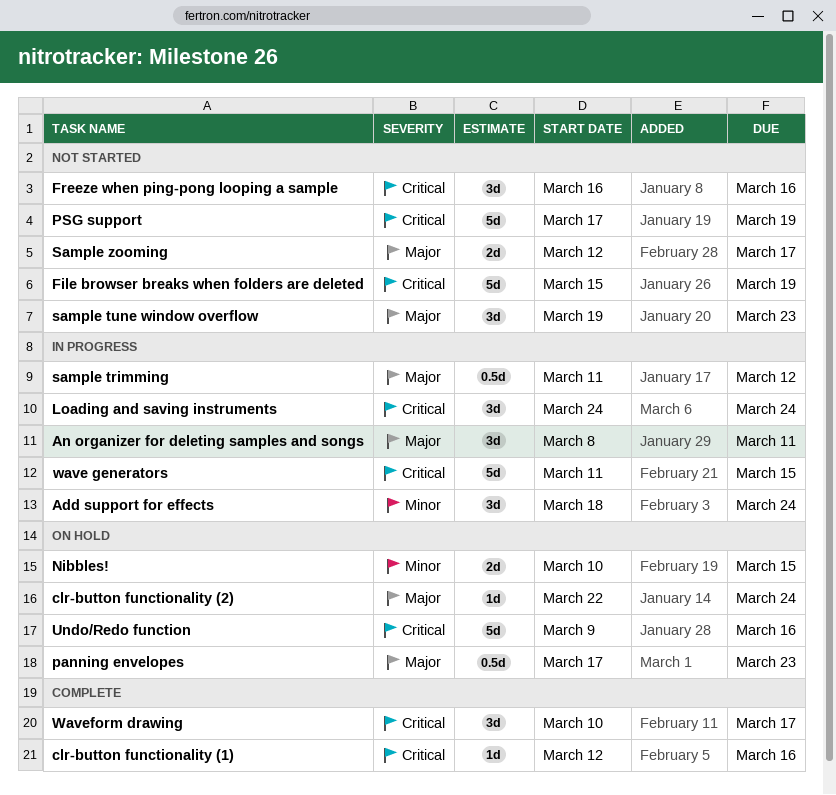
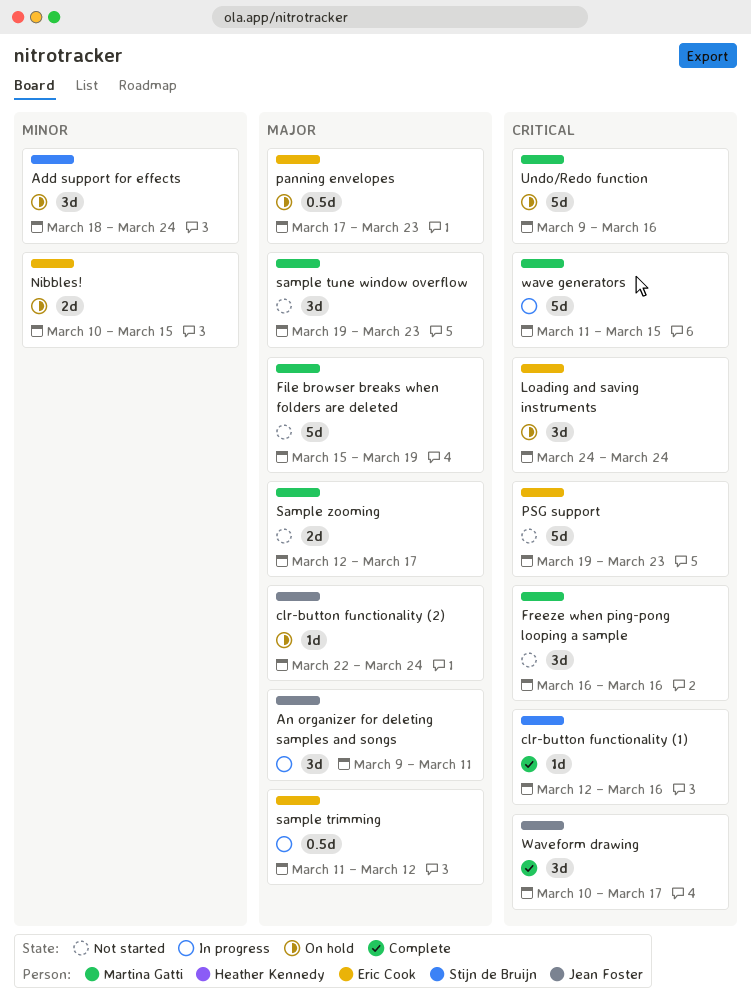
Add support for effects, status: In progress -> On hold
An organizer for deleting samples and songs, start: Mar 8 -> Mar 9
File browser breaks when folders are deleted, priority: Critical -> Major
Loading and saving instruments, status: In progress -> On hold
PSG support, start: Mar 17 -> Mar 19
PSG support, due: Mar 19 -> Mar 23

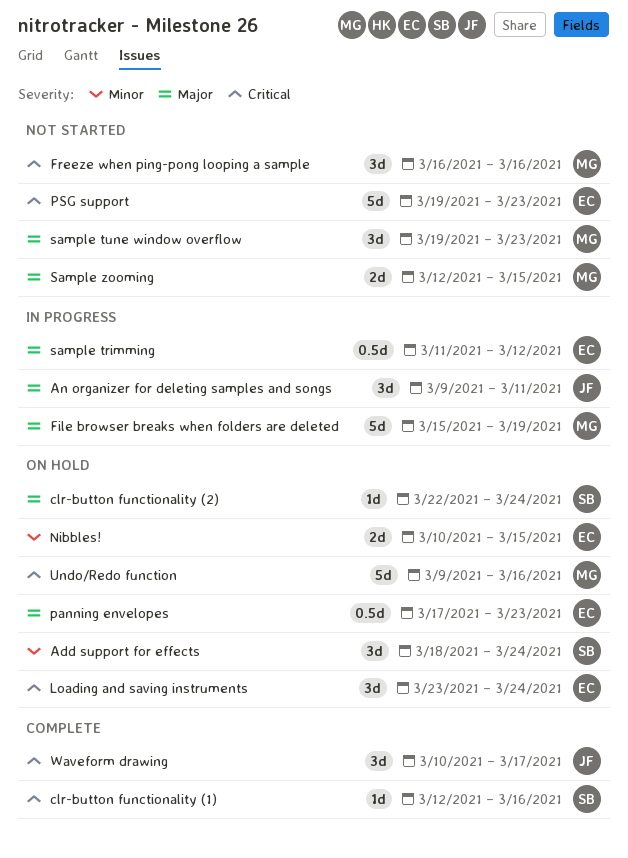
clr-button functionality (2), owner: Jean Foster -> Stijn de Bruijn
File browser breaks when folders are deleted, status: Not started -> In progress
Loading and saving instruments, start: Mar 24 -> Mar 23
Sample zooming, due: Mar 17 -> Mar 15
wave generators: present -> none

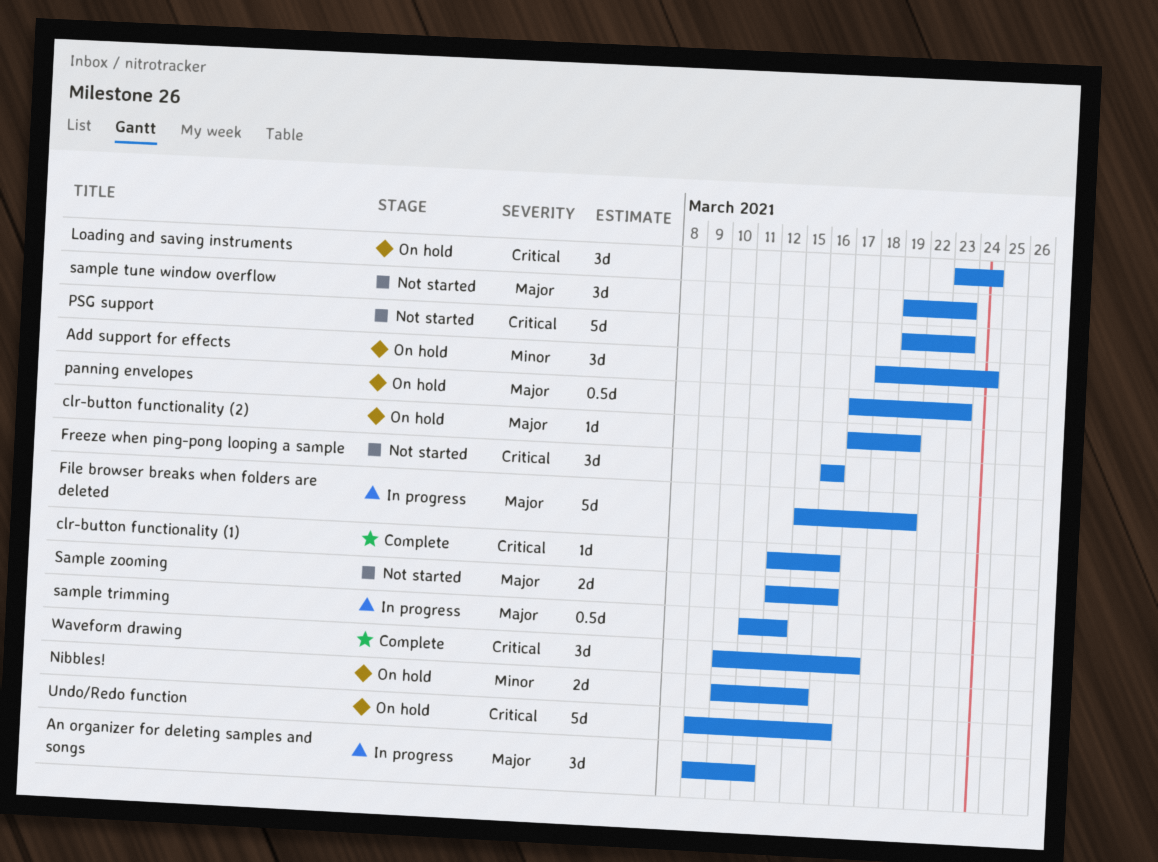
clr-button functionality (2), start: Mar 22 -> Mar 17
clr-button functionality (2), due: Mar 24 -> Mar 19
Sample zooming, due: Mar 15 -> Mar 16

